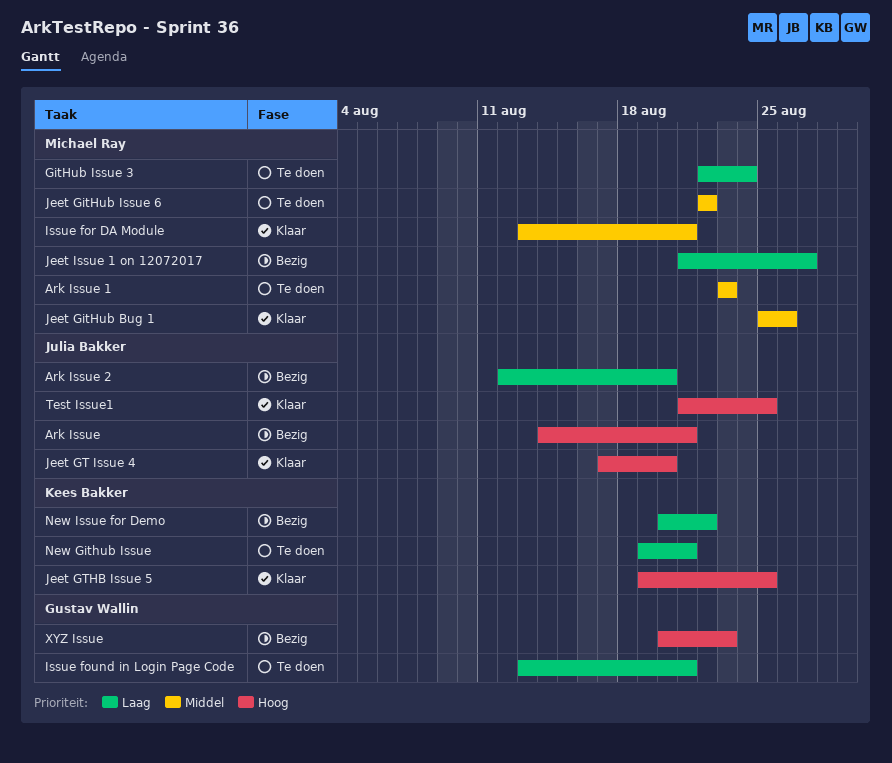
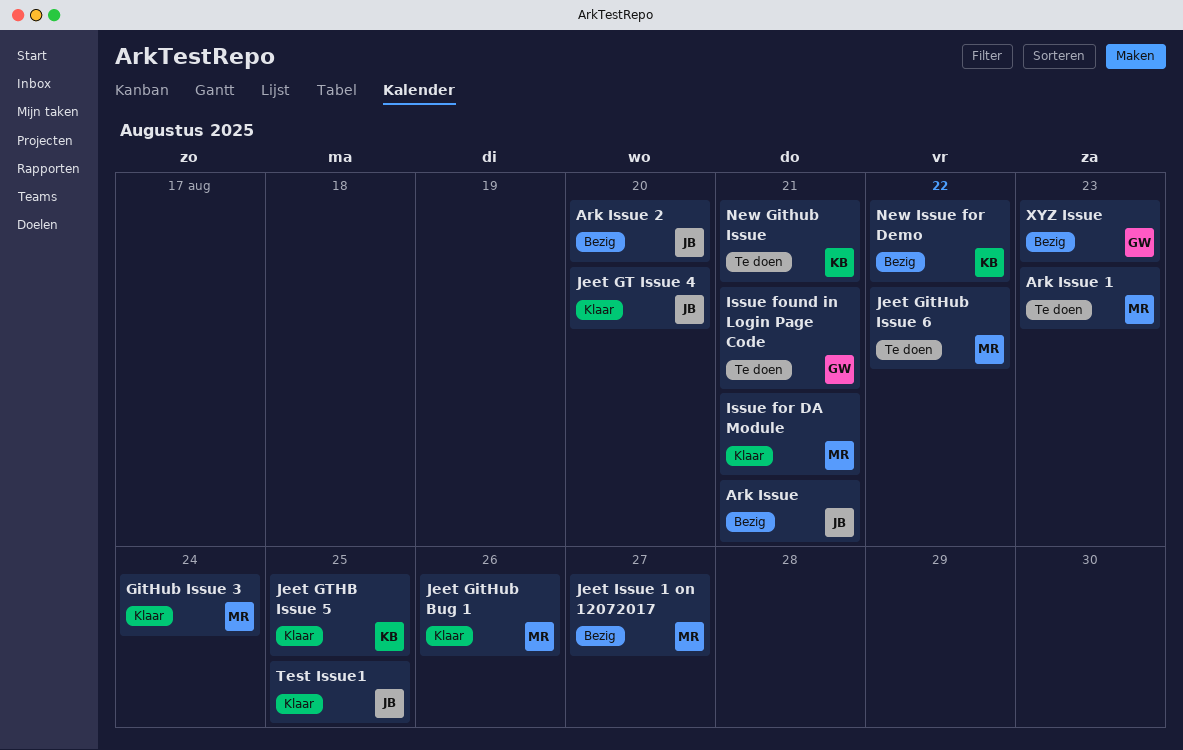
GitHub Issue 3, status: Te doen -> Klaar

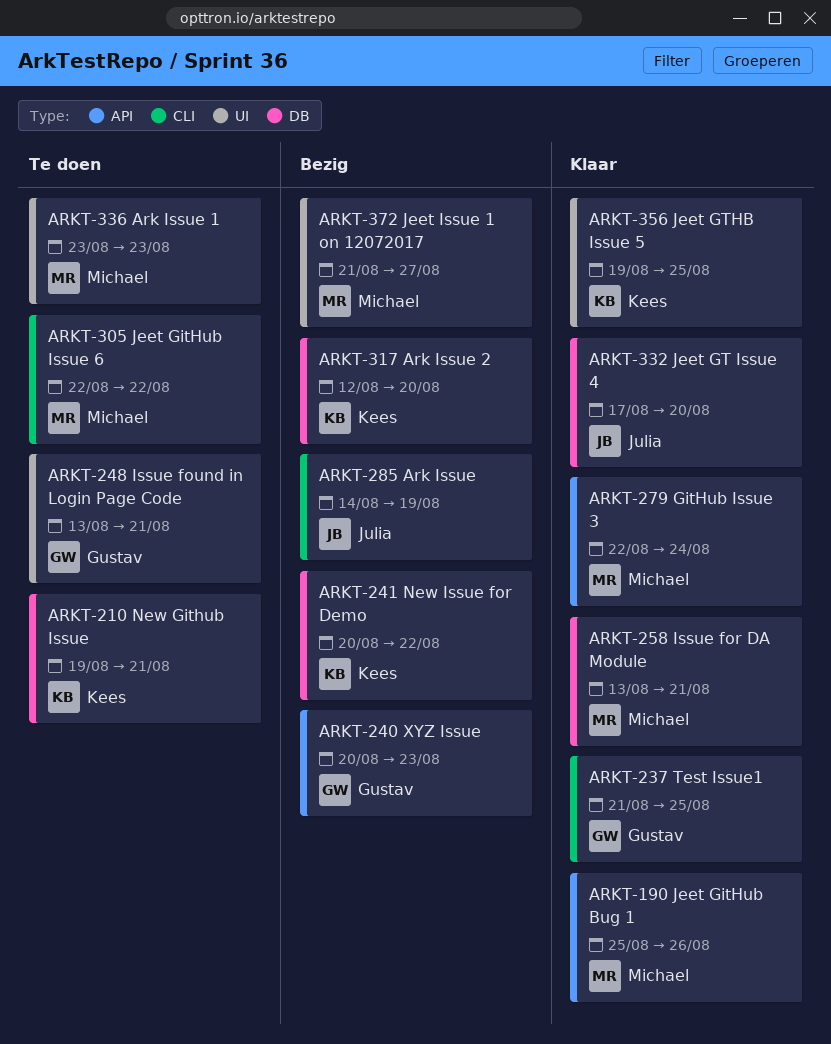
Ark Issue, due: Aug 21 -> Aug 19
Ark Issue 2, owner: Julia -> Kees
Test Issue1, owner: Julia -> Gustav

